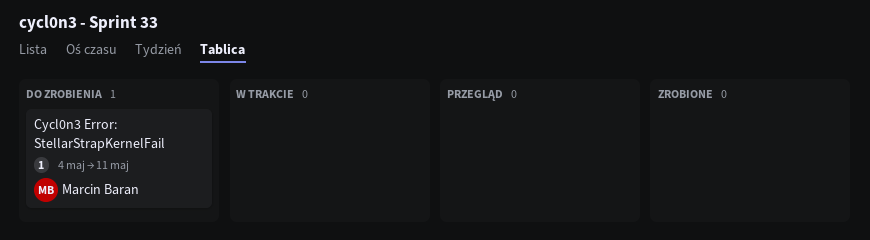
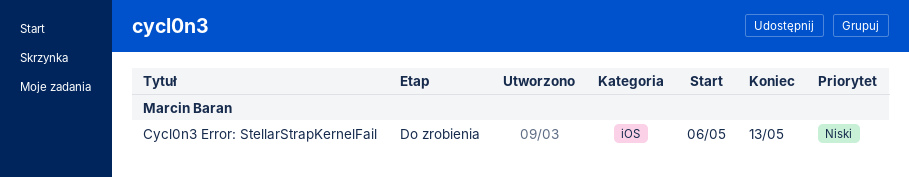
Cycl0n3 Error: StellarStrapKernelFail, start: May 4 -> May 6
Cycl0n3 Error: StellarStrapKernelFail, due: May 11 -> May 13

